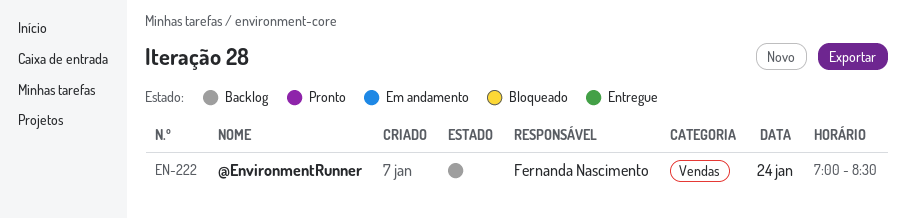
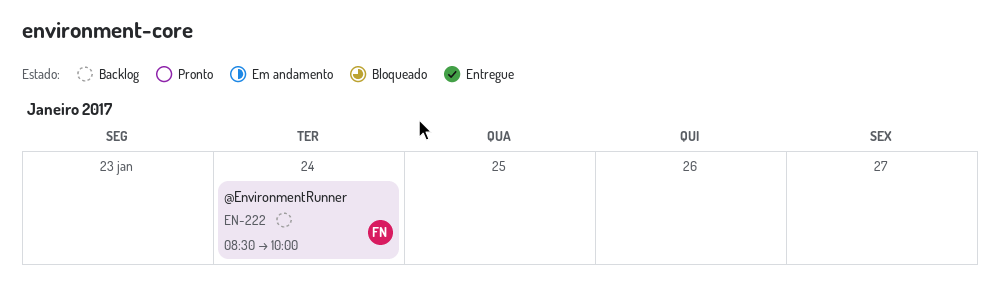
EN-222, begins: 07:00 -> 08:30
EN-222, ends: 08:30 -> 10:00

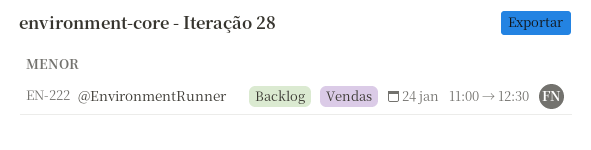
EN-222, begins: 08:30 -> 11:00
EN-222, ends: 10:00 -> 12:30

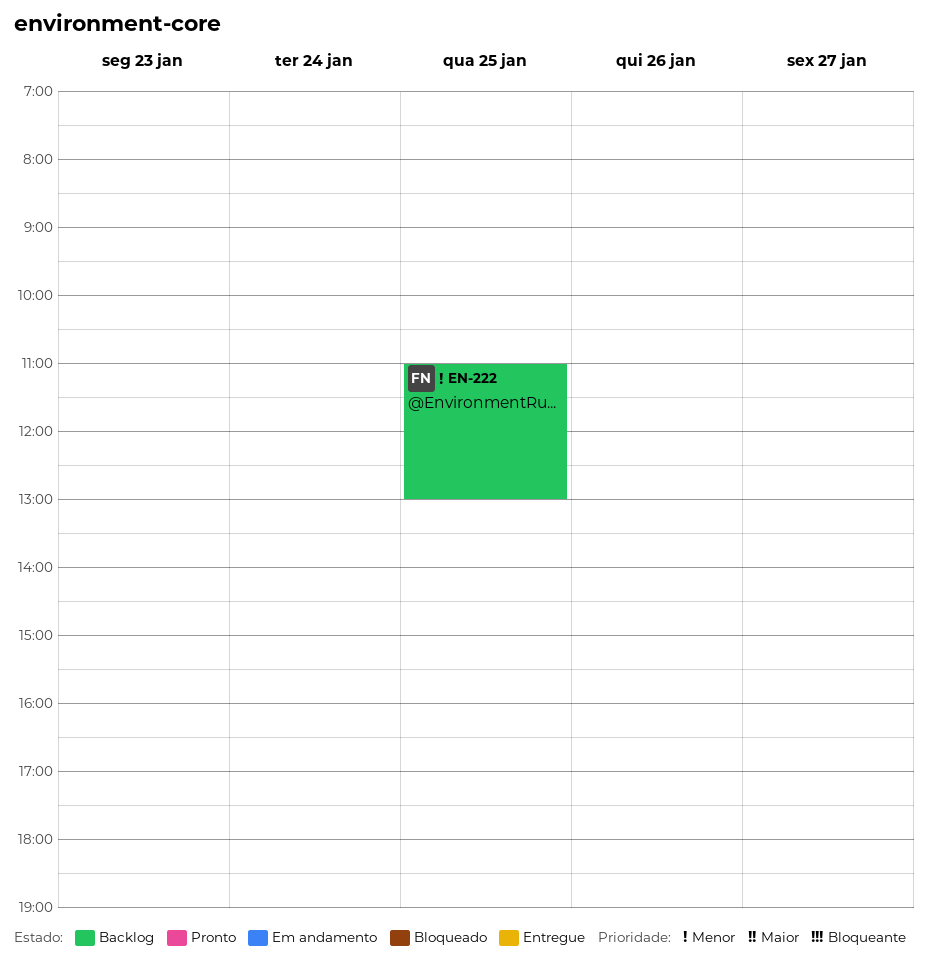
EN-222, day: Jan 24 -> Jan 25
EN-222, ends: 12:30 -> 13:00

